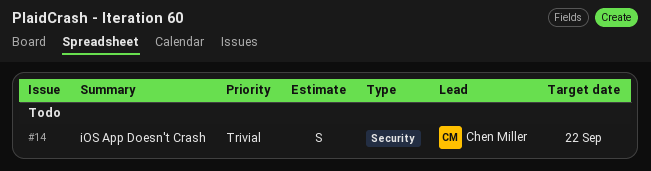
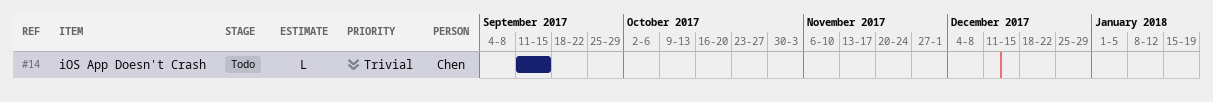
#14, estimate: S -> L
#14, due: Sep 22 -> Sep 15

